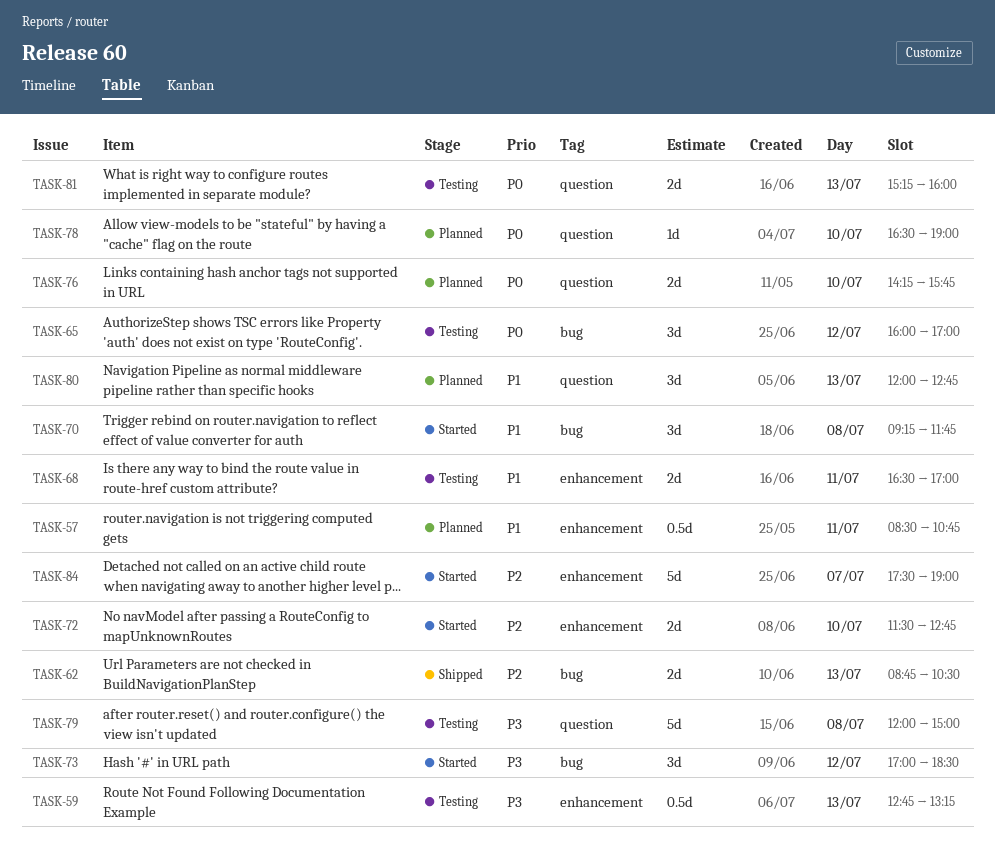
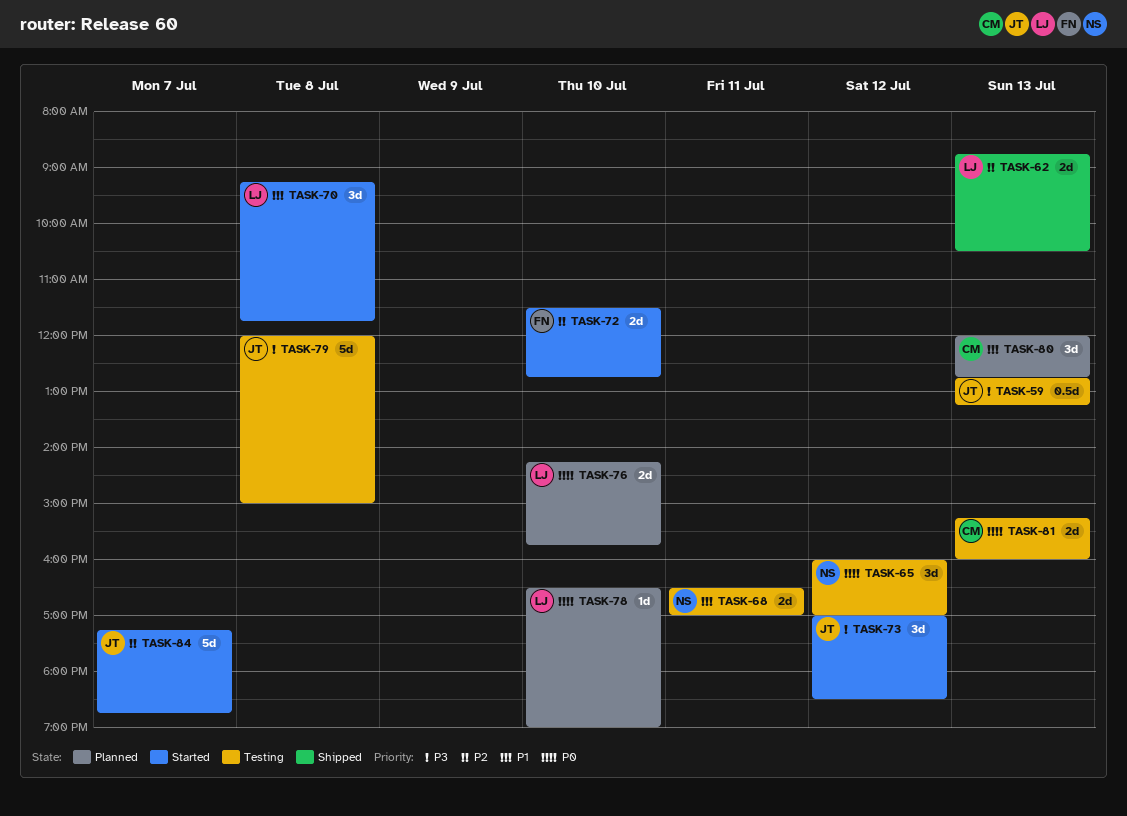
TASK-57: present -> none
TASK-84, begins: 17:30 -> 17:15
TASK-84, ends: 19:00 -> 18:45

